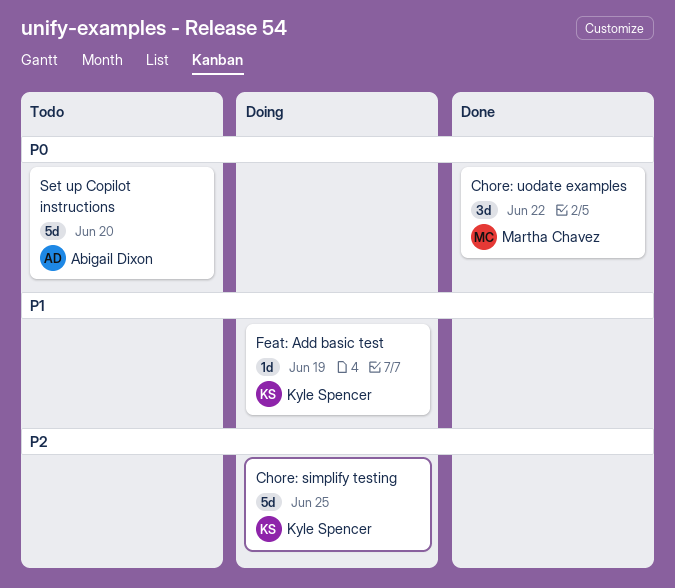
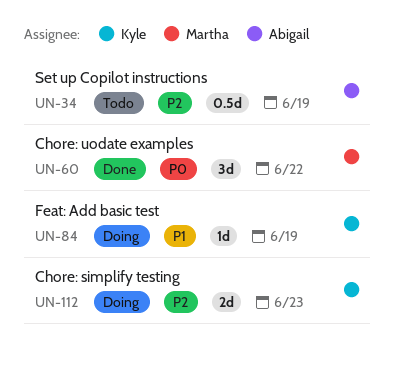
Chore: simplify testing, estimate: 5d -> 2d
Chore: simplify testing, due: Jun 25 -> Jun 23
Set up Copilot instructions, priority: P0 -> P2
Set up Copilot instructions, estimate: 5d -> 0.5d
Set up Copilot instructions, due: Jun 20 -> Jun 19

